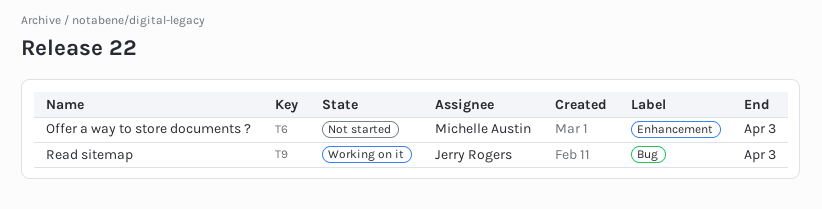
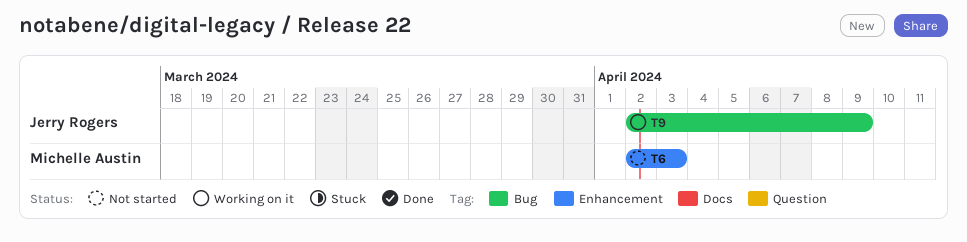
T9, due: Apr 3 -> Apr 9

